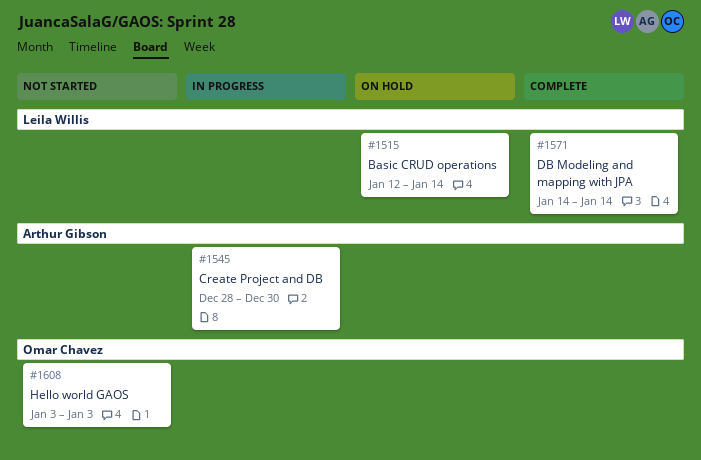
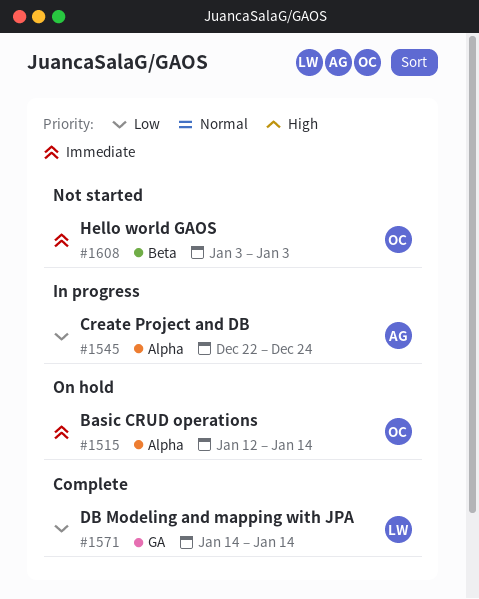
#1515, owner: Leila Willis -> Omar Chavez
#1545, start: Dec 28 -> Dec 22
#1545, due: Dec 30 -> Dec 24

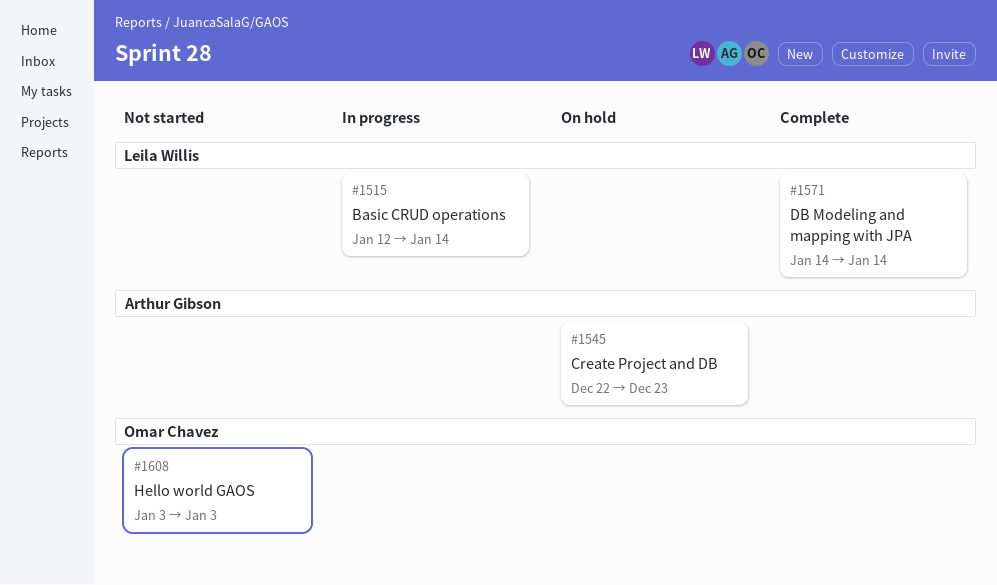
#1515, status: On hold -> In progress
#1515, owner: Omar Chavez -> Leila Willis
#1545, status: In progress -> On hold
#1545, due: Dec 24 -> Dec 23

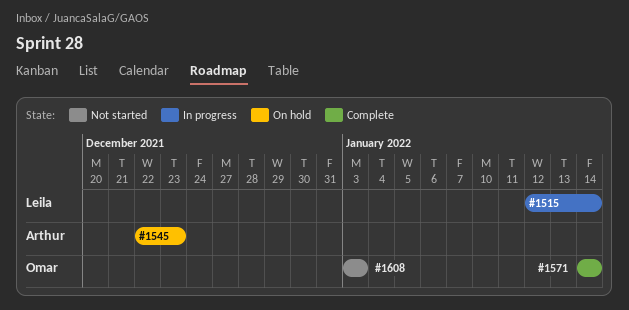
#1571, owner: Leila Willis -> Omar Chavez

